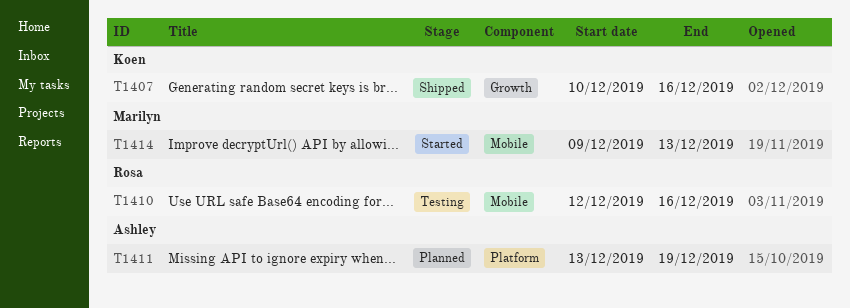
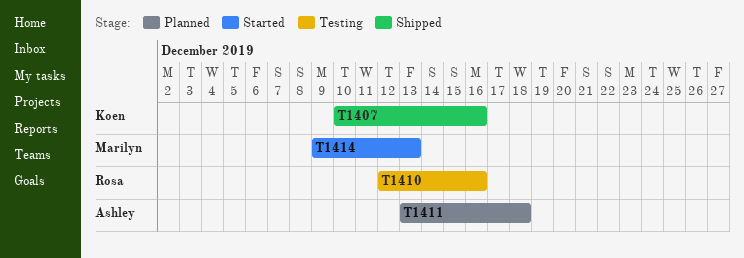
T1411, due: Dec 19 -> Dec 18

